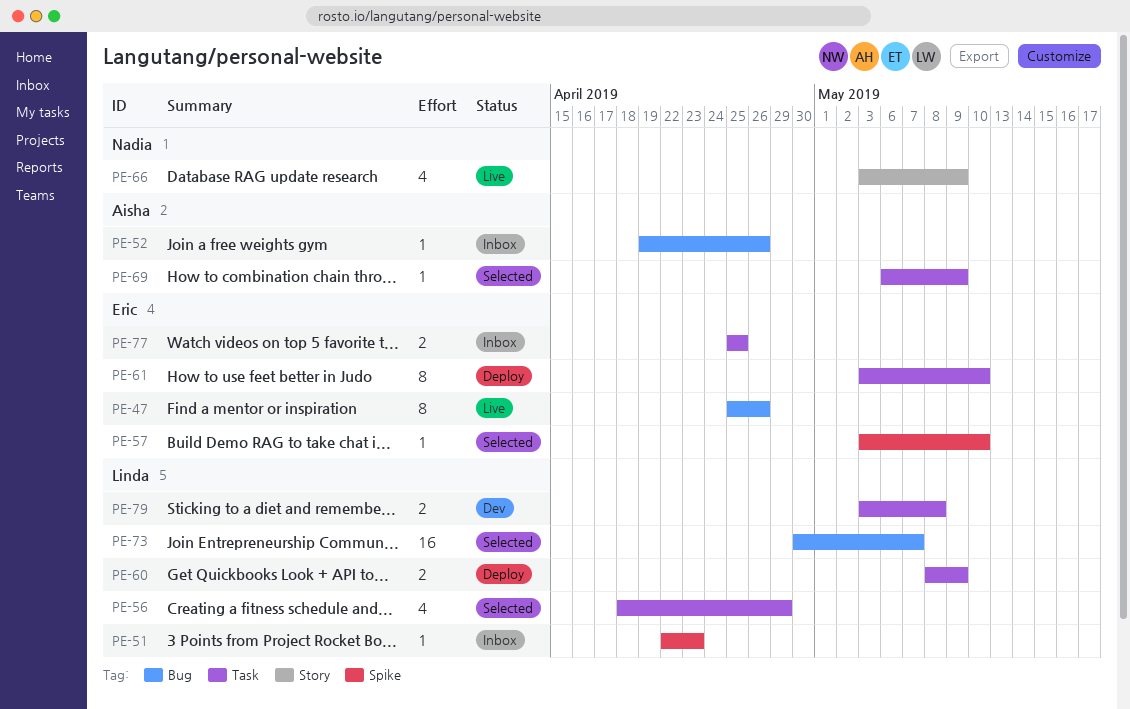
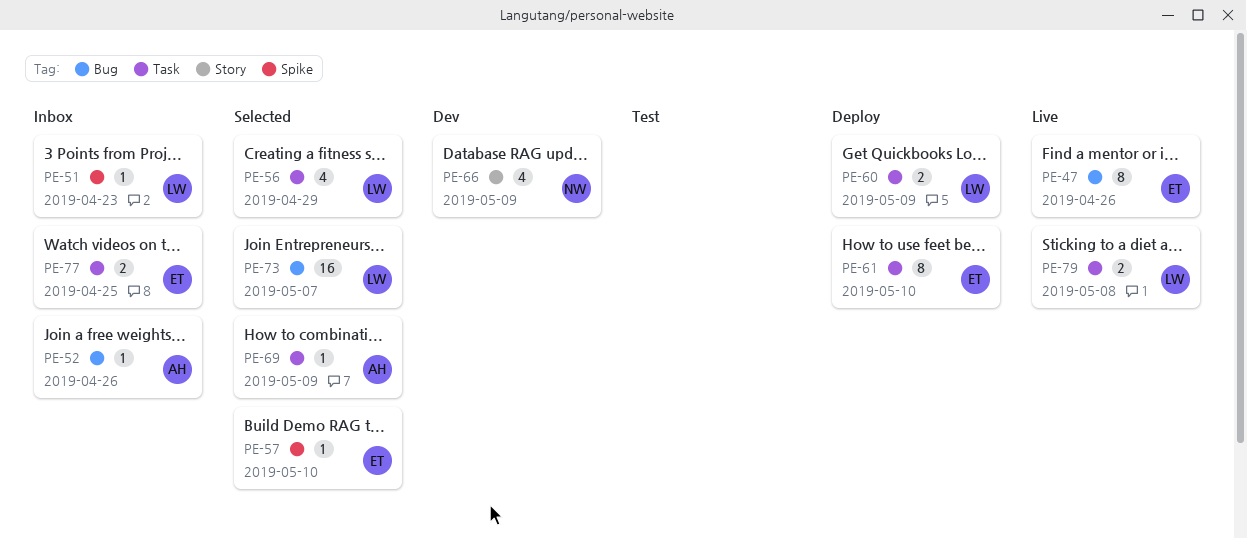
PE-66, status: Live -> Dev
PE-79, status: Dev -> Live

